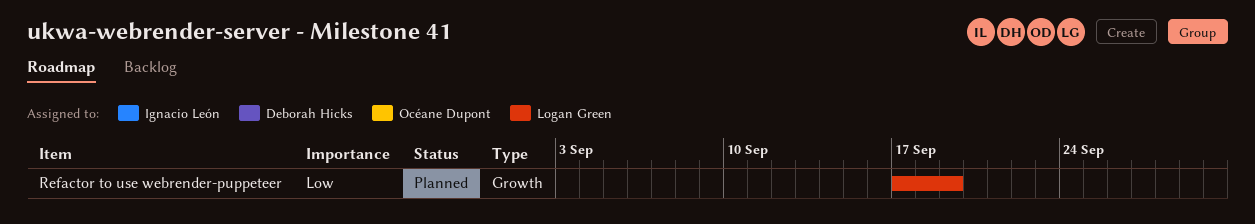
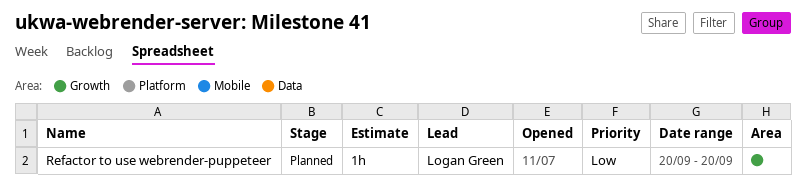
Refactor to use webrender-puppeteer, start: Sep 17 -> Sep 20
Refactor to use webrender-puppeteer, due: Sep 19 -> Sep 20

